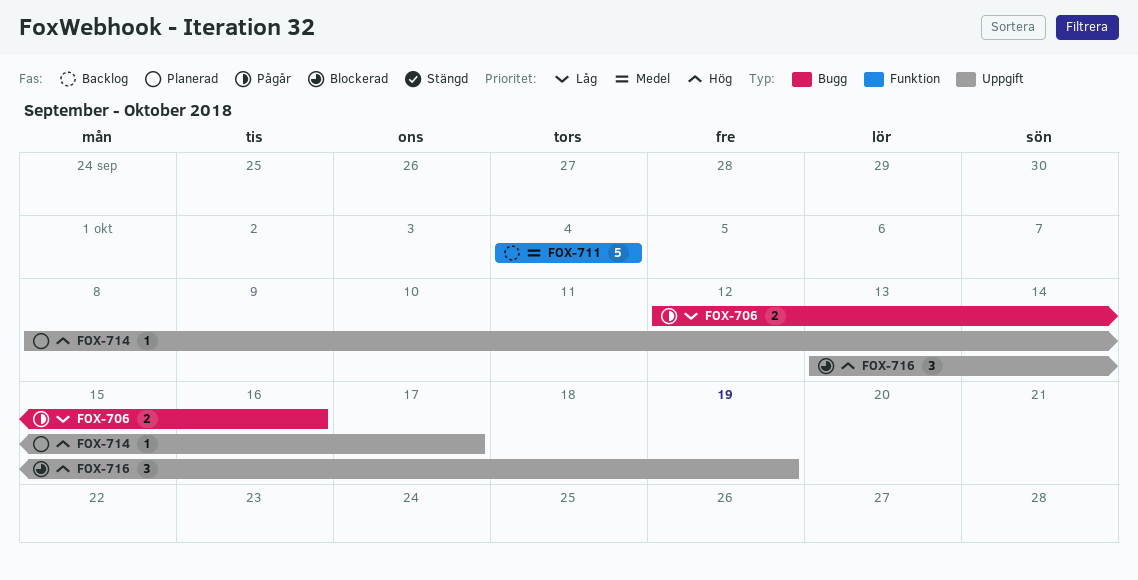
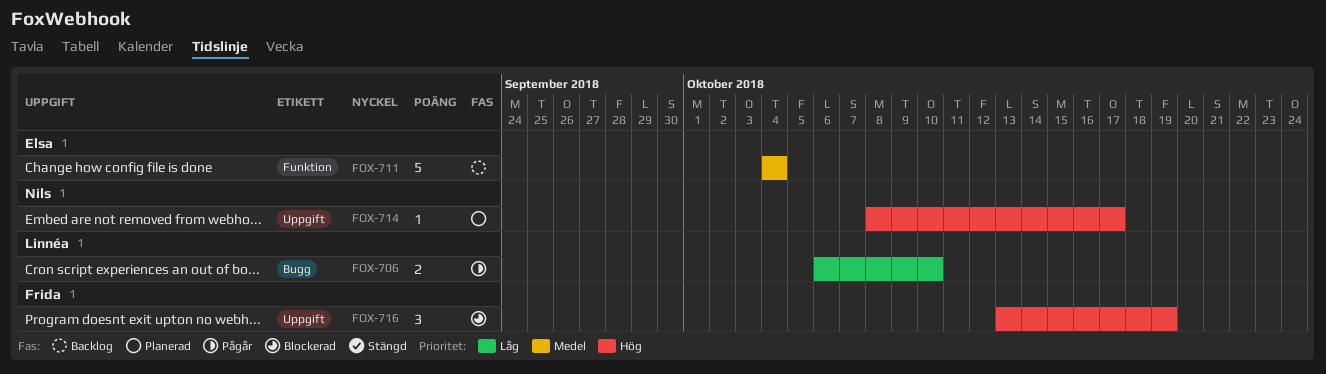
FOX-706, start: Oct 12 -> Oct 6
FOX-706, due: Oct 16 -> Oct 10

